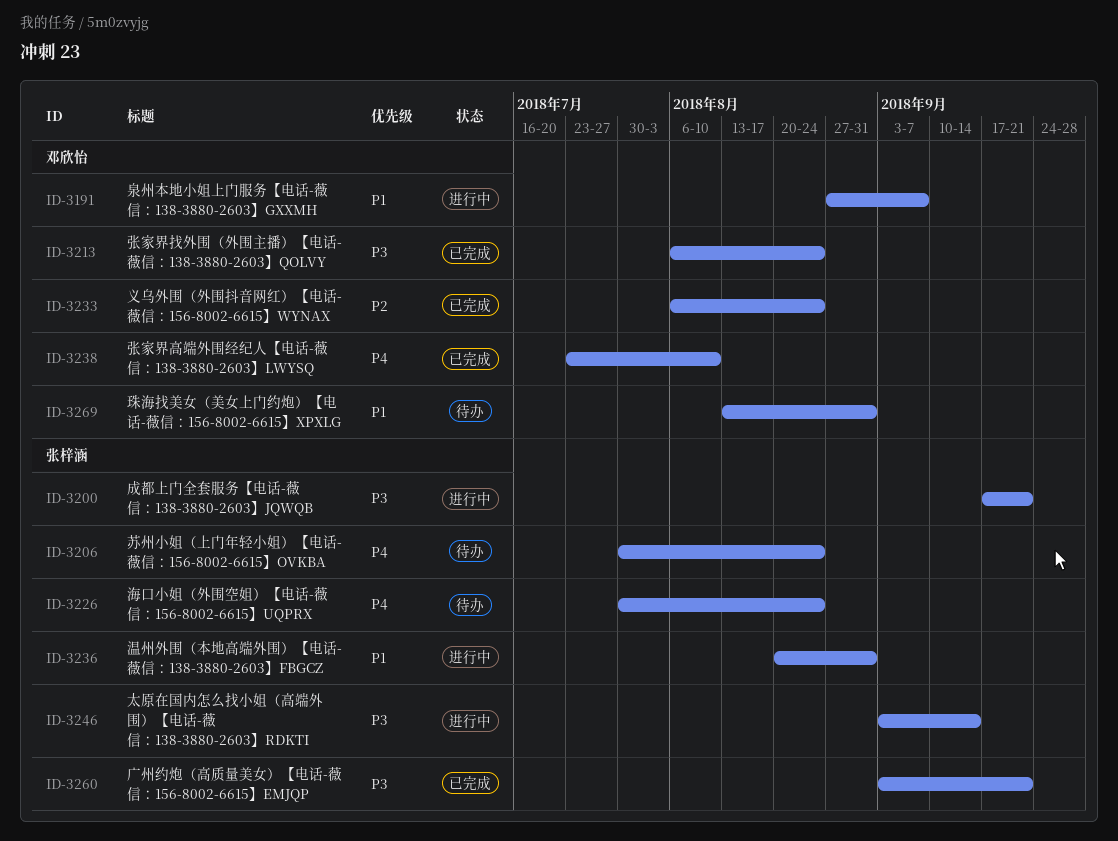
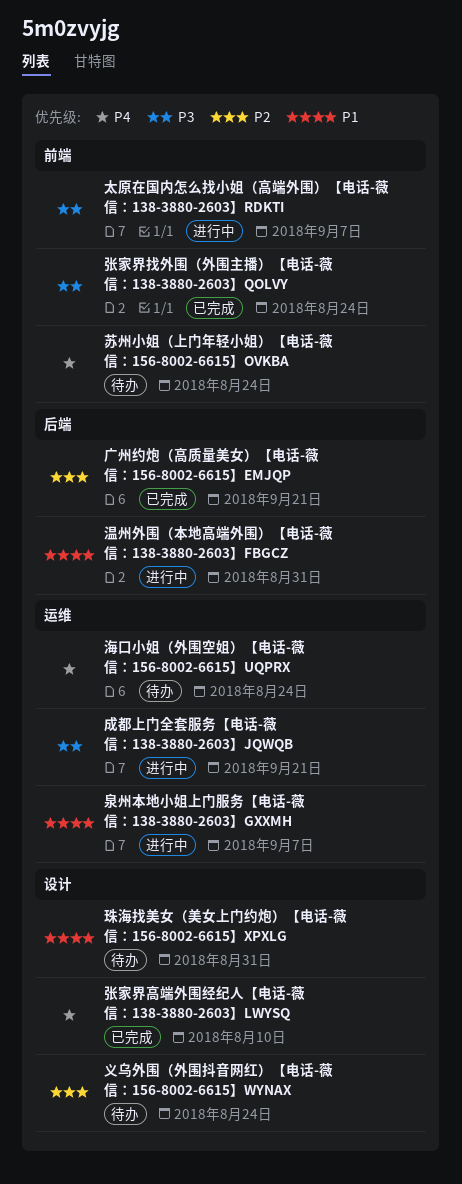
义乌外围（外围抖音网红）【电话-薇信：156-8002-6615】WYNAX, status: 已完成 -> 待办
太原在国内怎么找小姐（高端外围）【电话-薇信：138-3880-2603】RDKTI, due: Sep 14 -> Sep 7
广州约炮（高质量美女）【电话-薇信：156-8002-6615】EMJQP, priority: P3 -> P2

